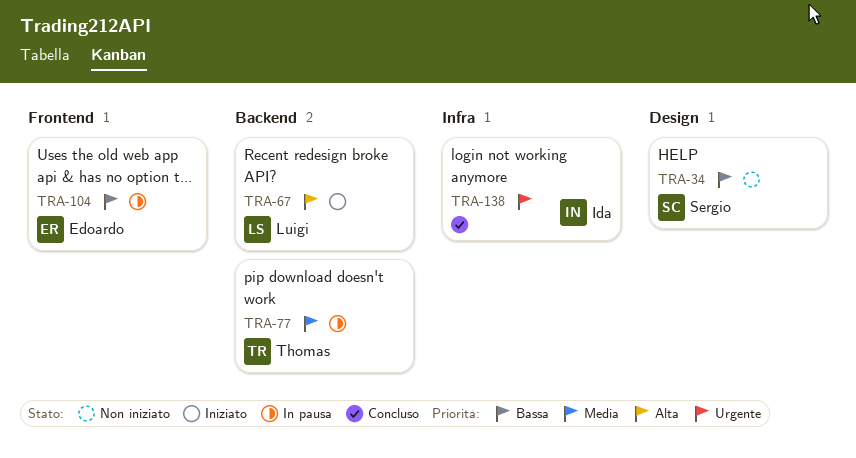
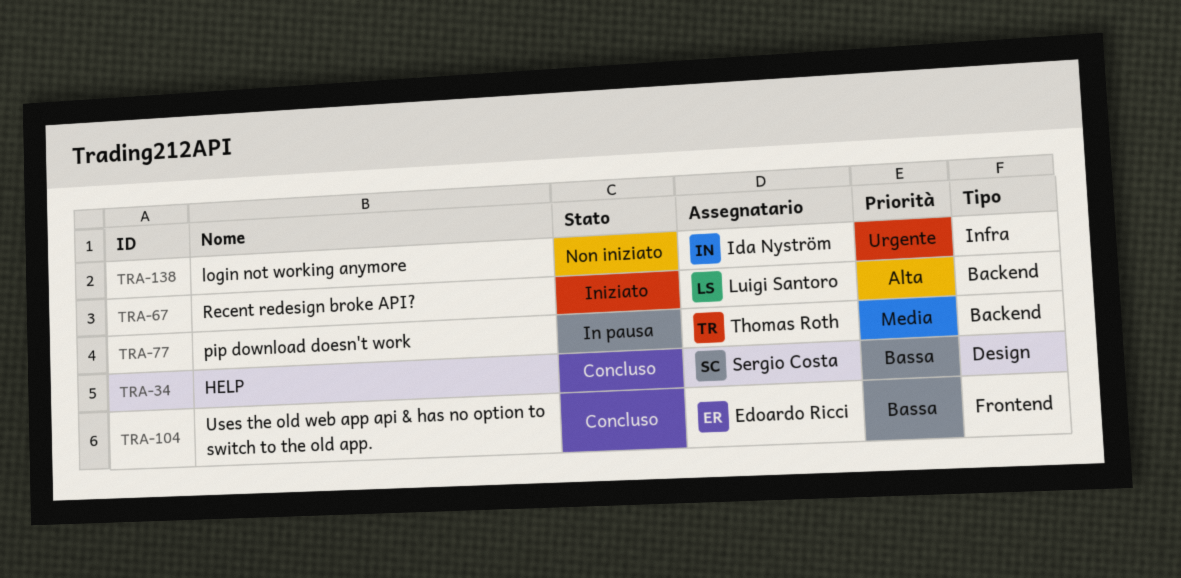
TRA-34, status: Non iniziato -> Concluso
TRA-104, status: In pausa -> Concluso
TRA-138, status: Concluso -> Non iniziato

